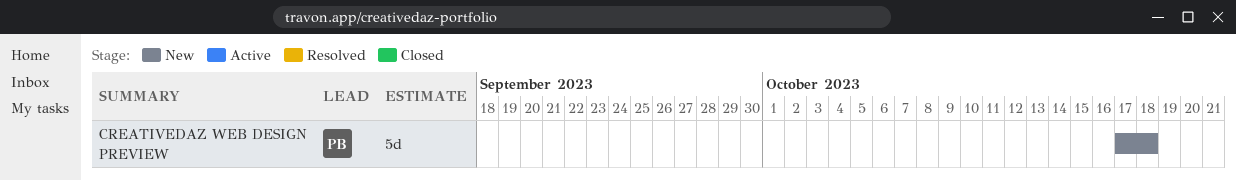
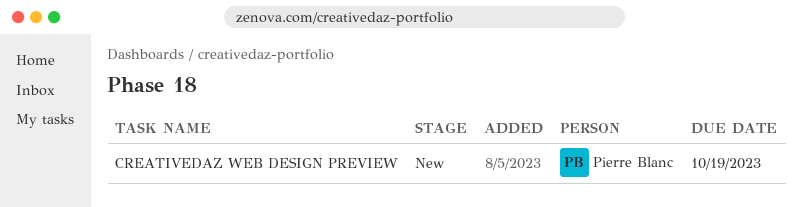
CREATIVEDAZ WEB DESIGN PREVIEW, due: Oct 18 -> Oct 19

